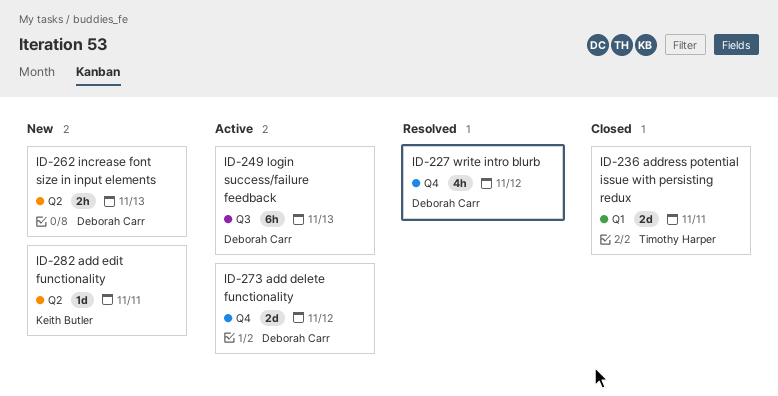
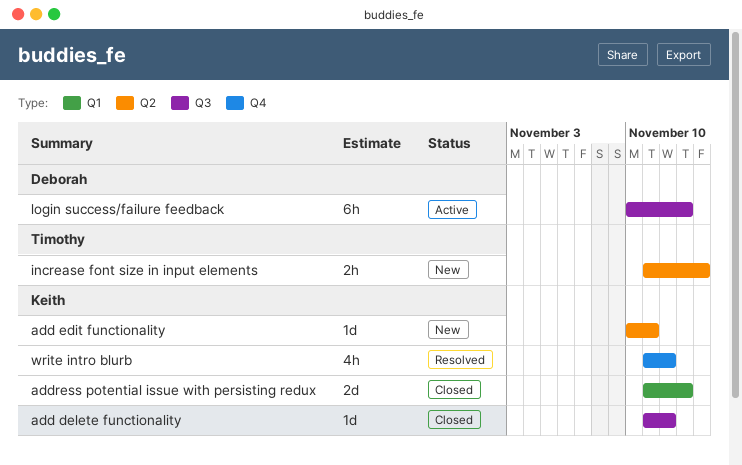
add delete functionality, status: Active -> Closed
add delete functionality, owner: Deborah Carr -> Keith Butler
add delete functionality, label: Q4 -> Q3
add delete functionality, estimate: 2d -> 1d
address potential issue with persisting redux, owner: Timothy Harper -> Keith Butler
address potential issue with persisting redux, due: Nov 11 -> Nov 13
increase font size in input elements, owner: Deborah Carr -> Timothy Harper
increase font size in input elements, due: Nov 13 -> Nov 14
write intro blurb, owner: Deborah Carr -> Keith Butler

